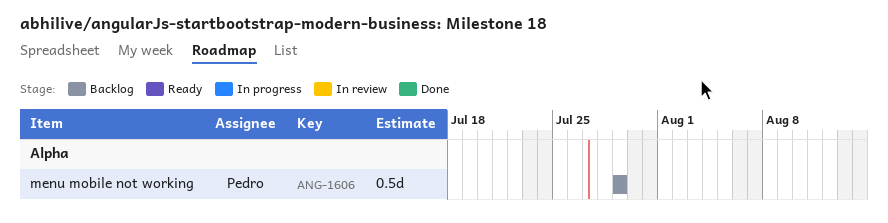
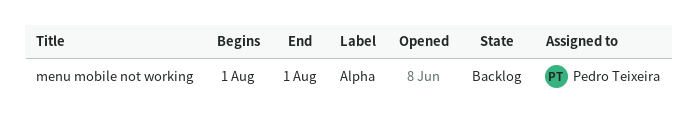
menu mobile not working, start: Jul 29 -> Aug 1
menu mobile not working, due: Jul 29 -> Aug 1

